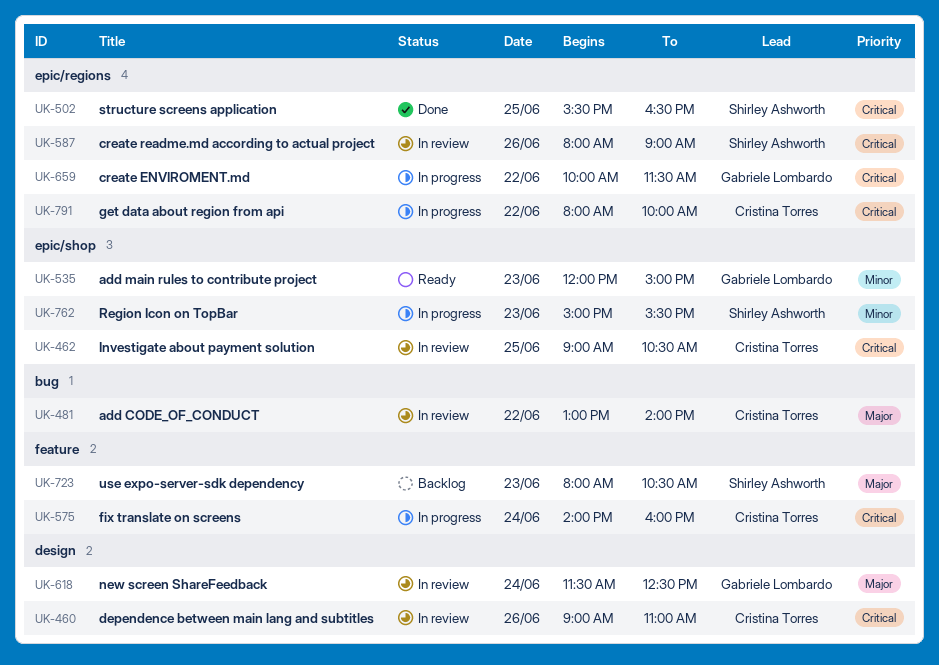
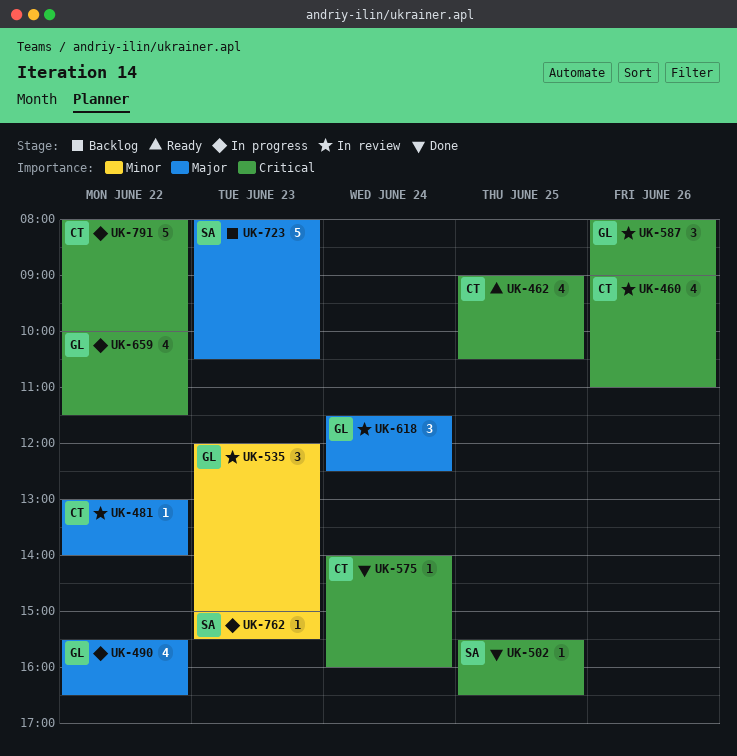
UK-462, status: In review -> Ready
UK-490: none -> present
UK-535, status: Ready -> In review
UK-575, status: In progress -> Done
UK-587, owner: Shirley Ashworth -> Gabriele Lombardo

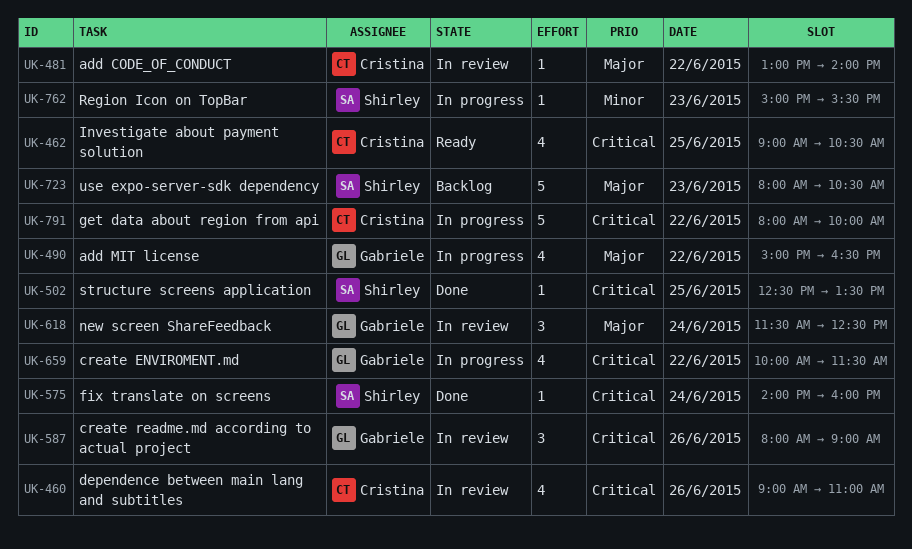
UK-490, begins: 15:30 -> 15:00
UK-502, begins: 15:30 -> 12:30
UK-502, ends: 16:30 -> 13:30
UK-535: present -> none
UK-575, owner: Cristina -> Shirley

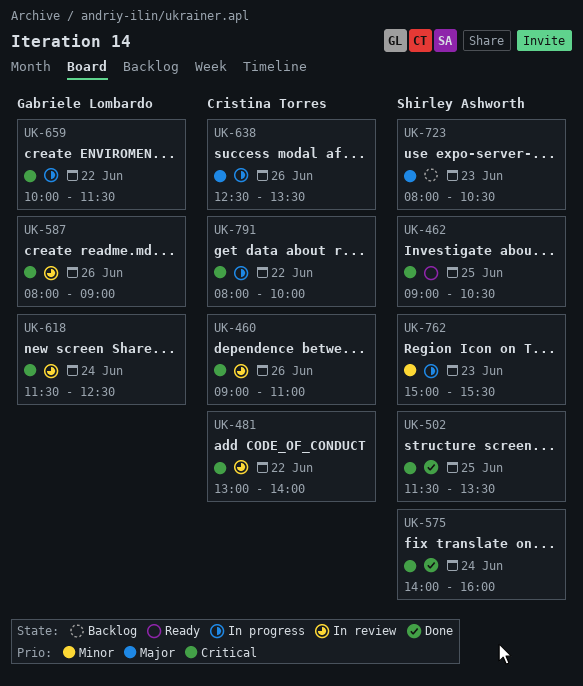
UK-462, owner: Cristina Torres -> Shirley Ashworth
UK-481, priority: Major -> Critical
UK-490: present -> none
UK-502, begins: 12:30 -> 11:30
UK-618, priority: Major -> Critical
UK-638: none -> present

